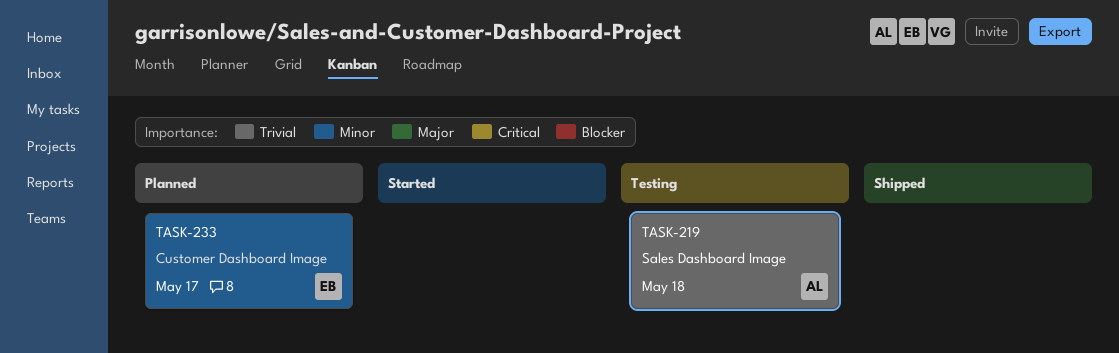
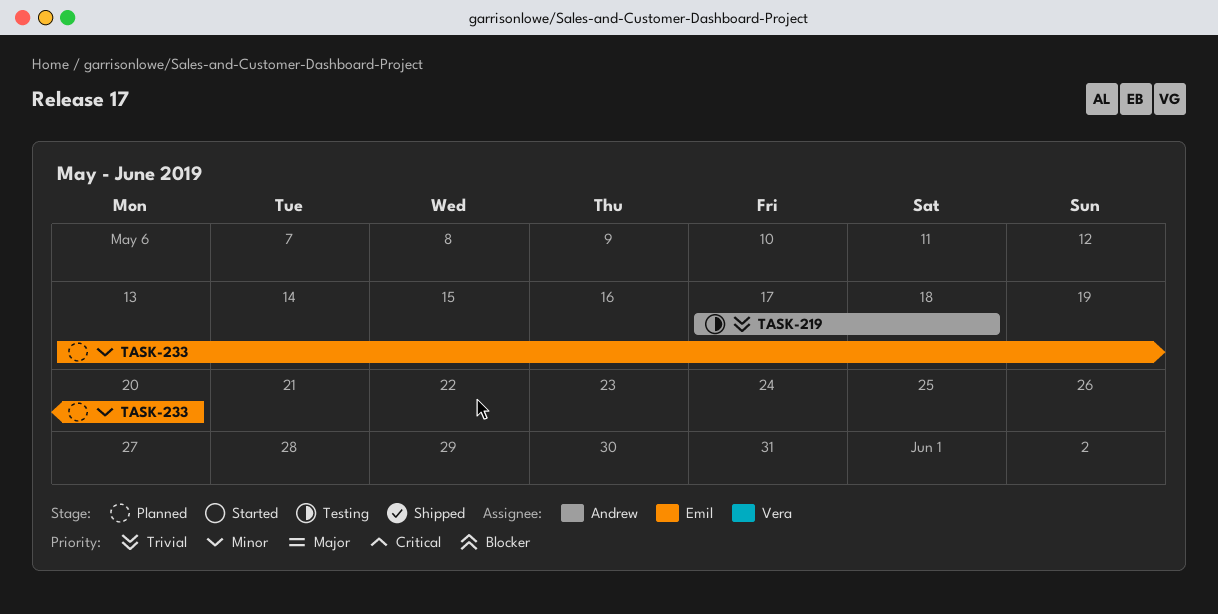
TASK-233, due: May 17 -> May 20

